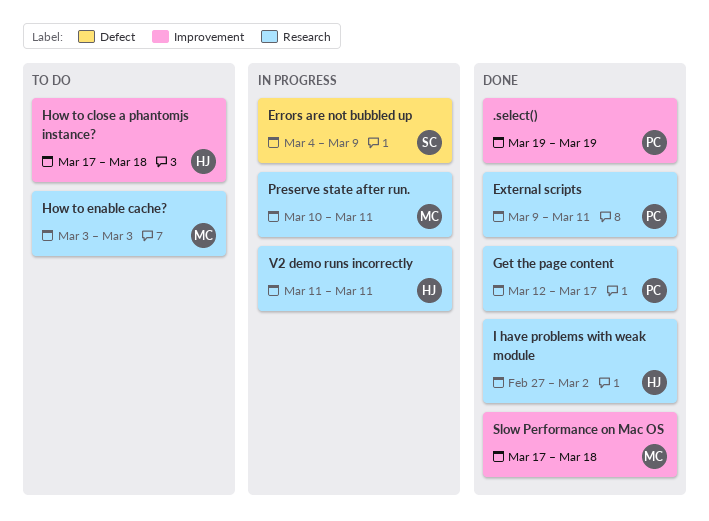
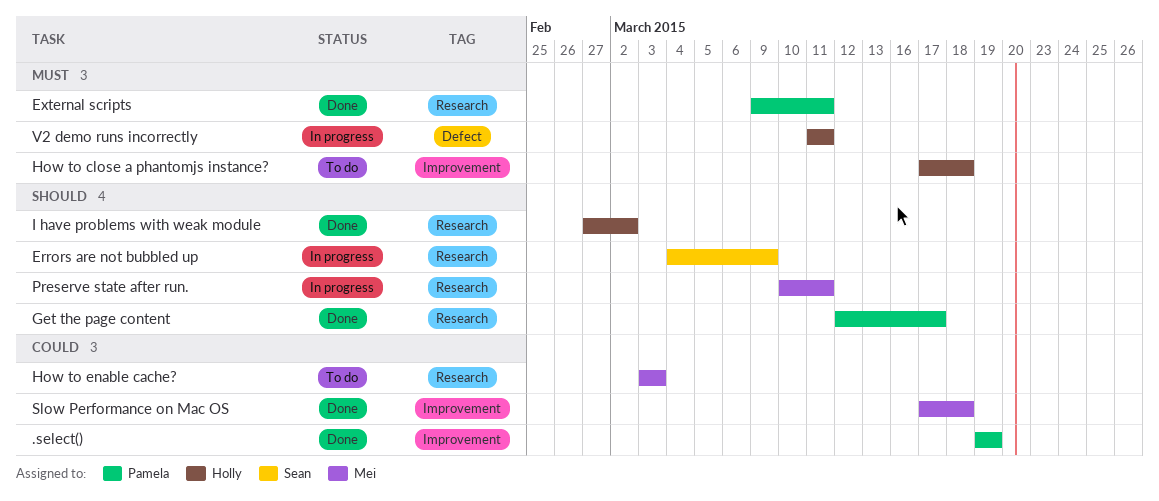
Errors are not bubbled up, label: Defect -> Research
V2 demo runs incorrectly, label: Research -> Defect

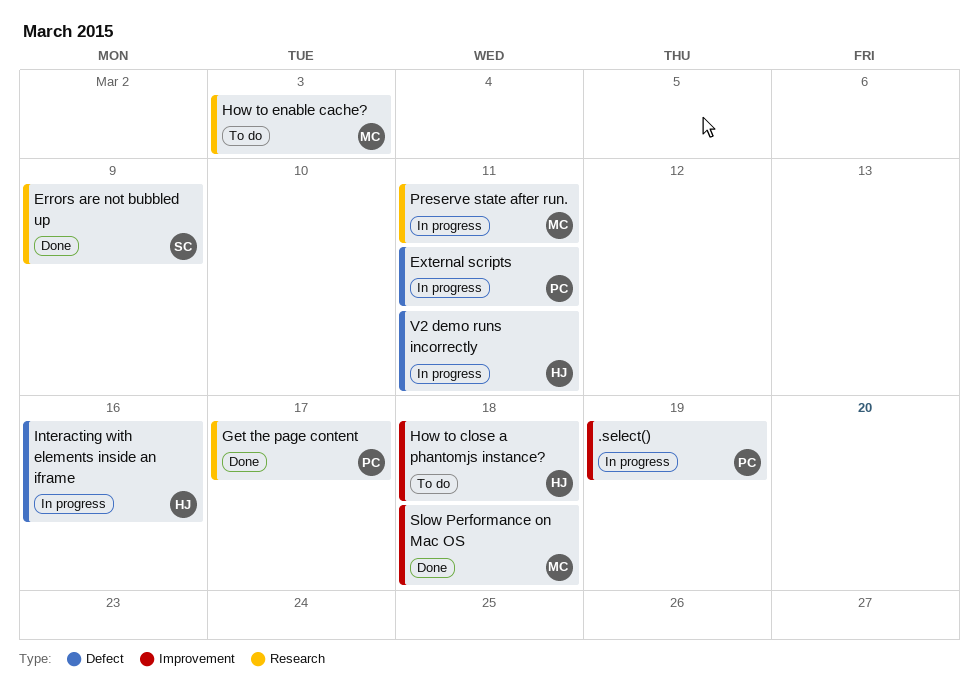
.select(), status: Done -> In progress
Errors are not bubbled up, status: In progress -> Done
External scripts, status: Done -> In progress
External scripts, label: Research -> Defect
I have problems with weak module: present -> none
Interacting with elements inside an iframe: none -> present

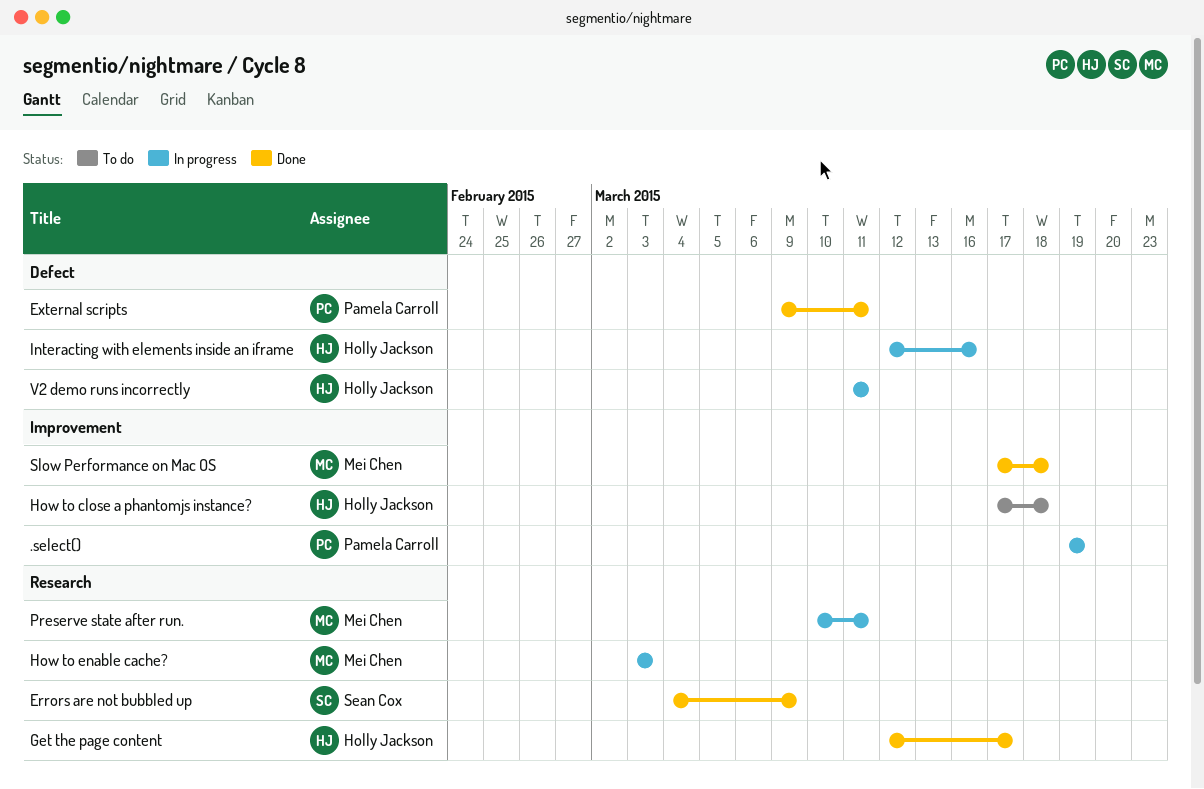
External scripts, status: In progress -> Done
Get the page content, owner: Pamela Carroll -> Holly Jackson
How to enable cache?, status: To do -> In progress

